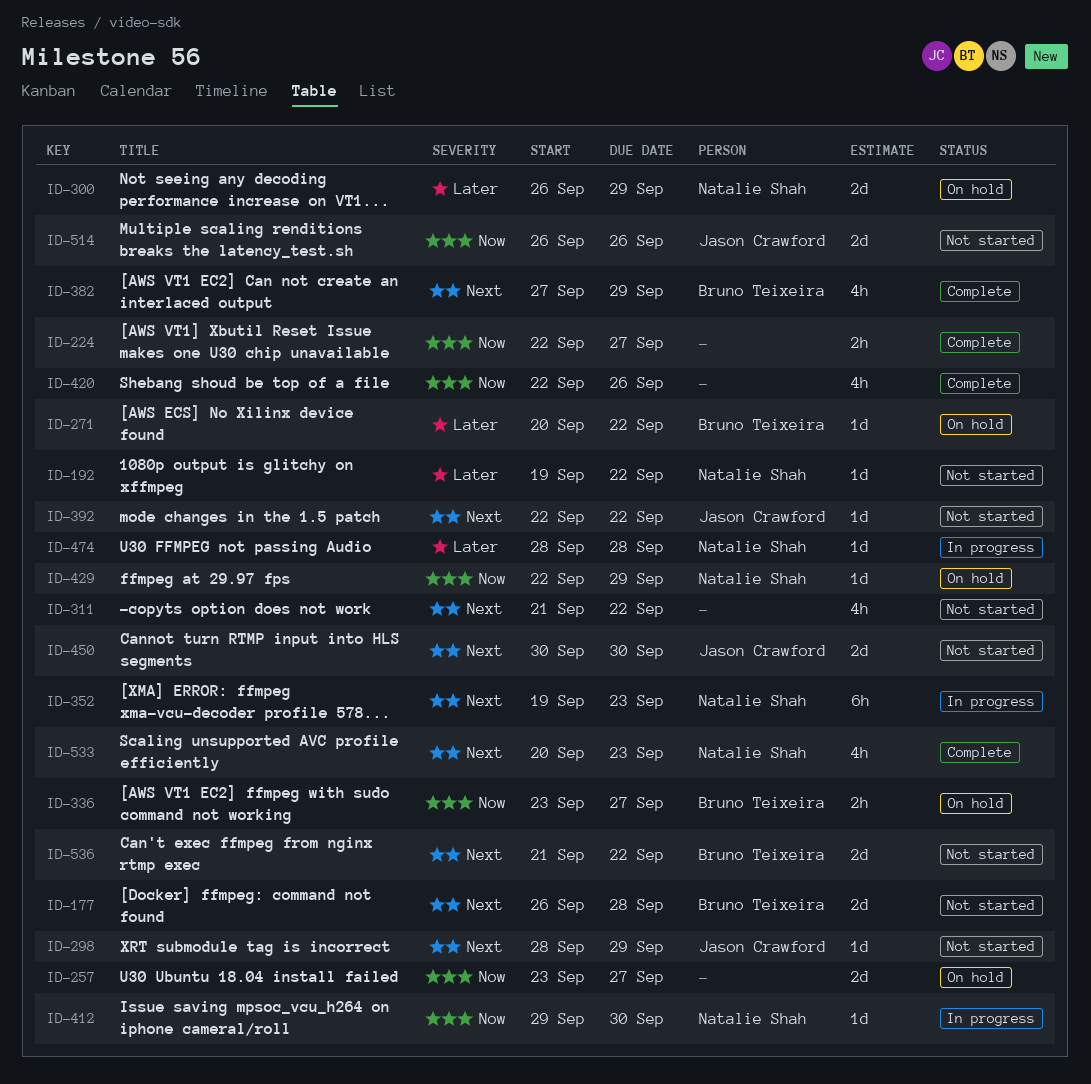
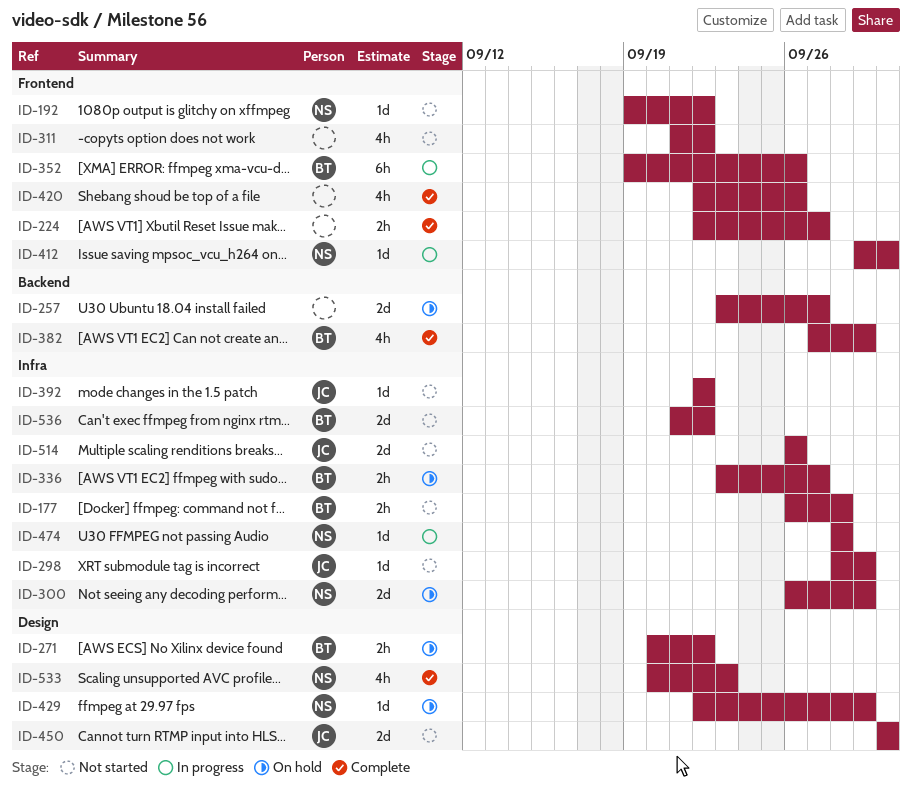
ID-177, estimate: 2d -> 2h
ID-271, estimate: 1d -> 2h
ID-352, owner: Natalie Shah -> Bruno Teixeira
ID-352, due: Sep 23 -> Sep 26

